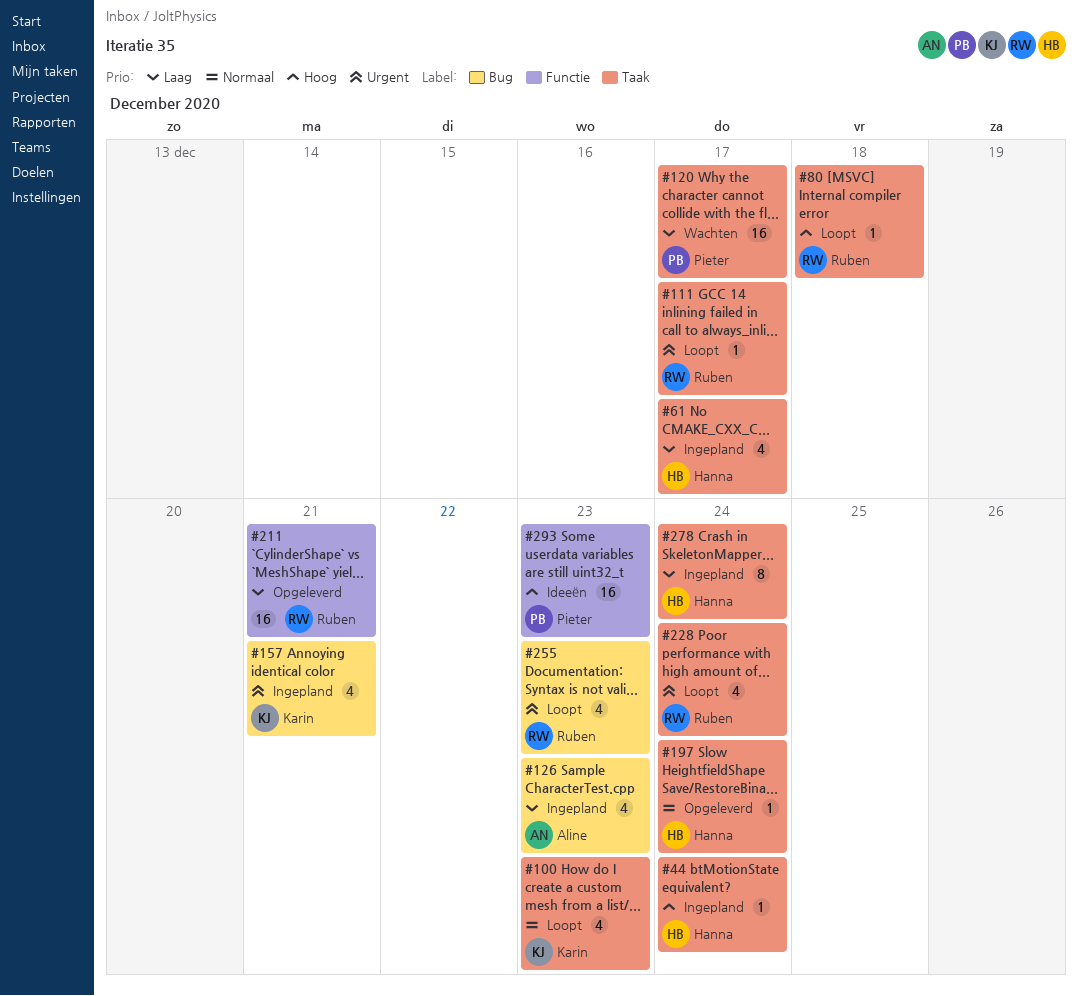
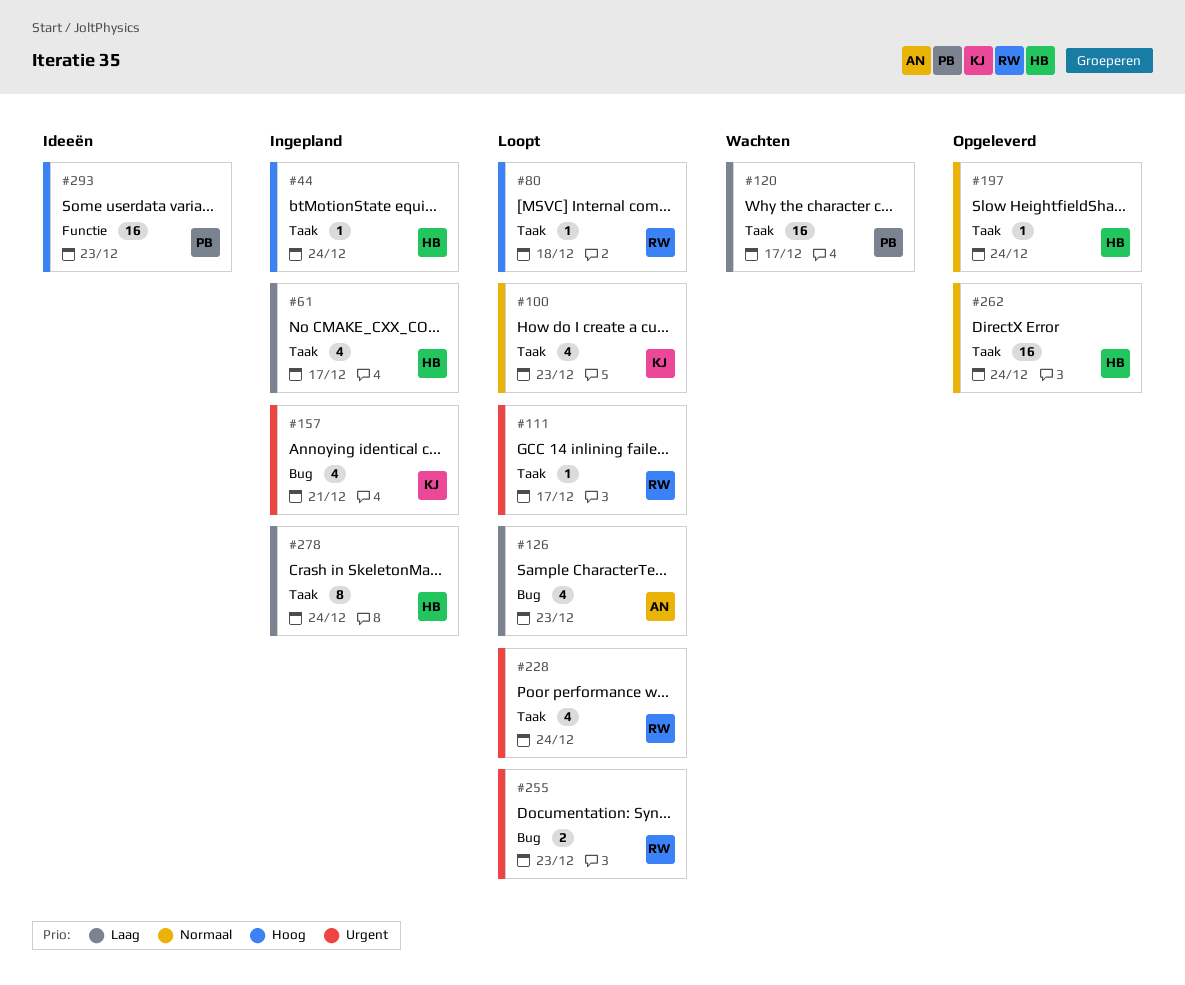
#126, status: Ingepland -> Loopt
#211: present -> none
#255, estimate: 4 -> 2
#262: none -> present

